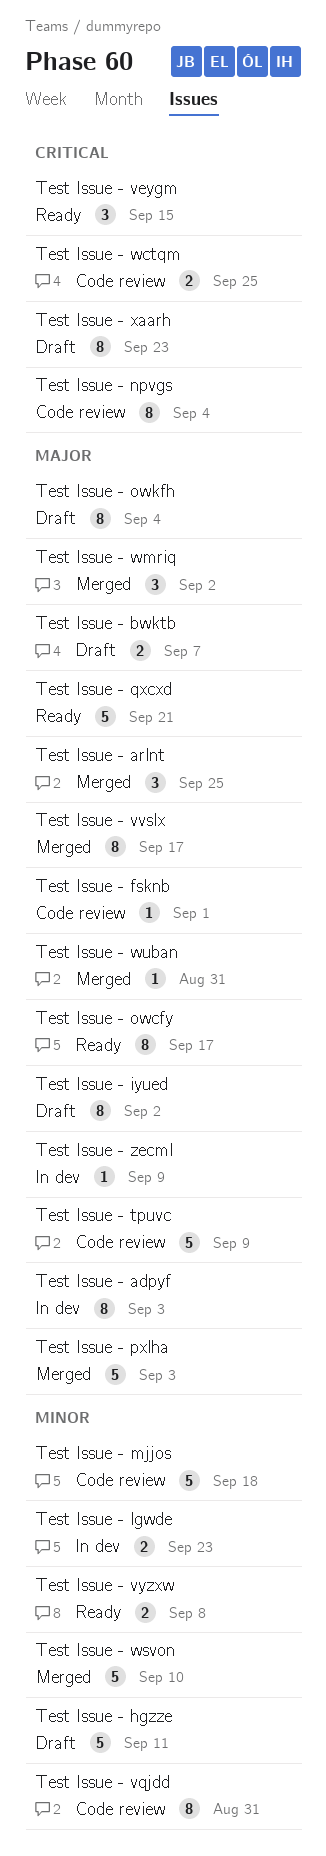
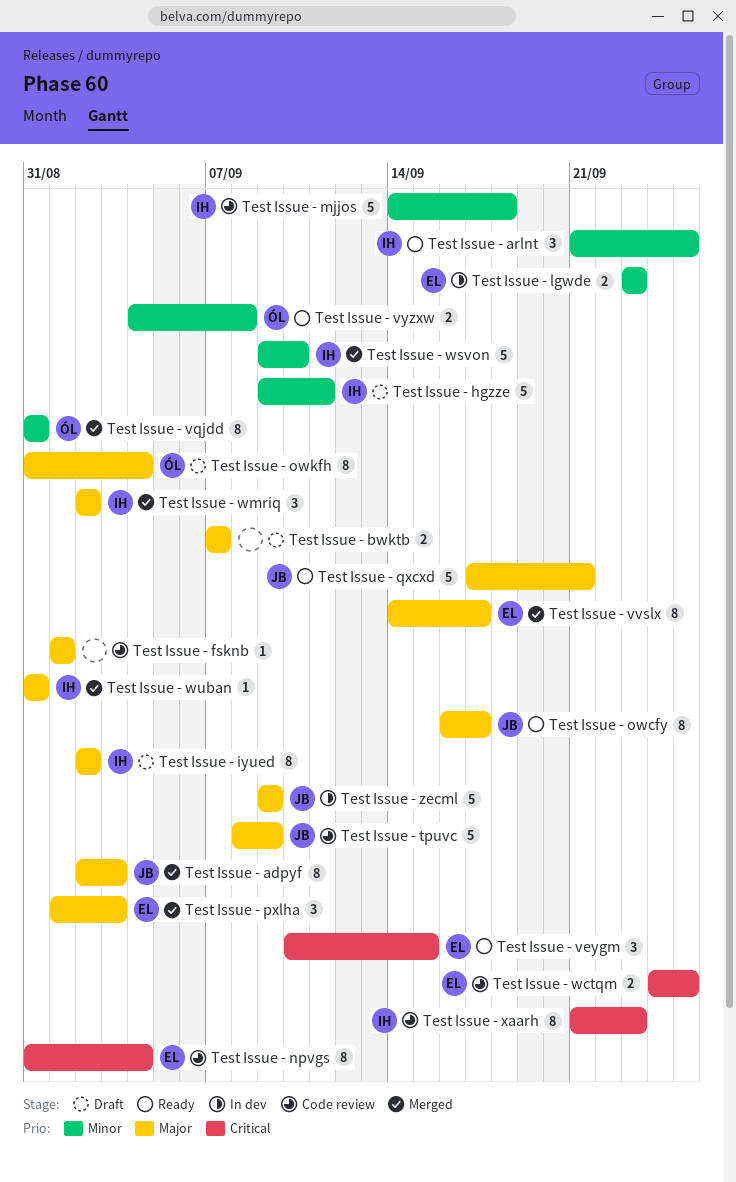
Test Issue - adpyf, status: In dev -> Merged
Test Issue - arlnt, status: Merged -> Ready
Test Issue - arlnt, priority: Major -> Minor
Test Issue - pxlha, estimate: 5 -> 3
Test Issue - vqjdd, status: Code review -> Merged
Test Issue - xaarh, status: Draft -> Code review
Test Issue - zecml, estimate: 1 -> 5

